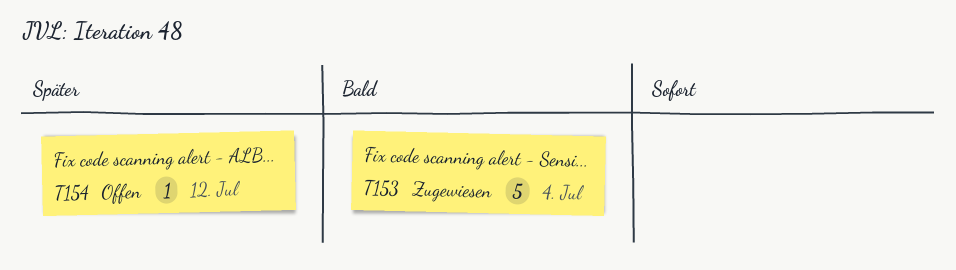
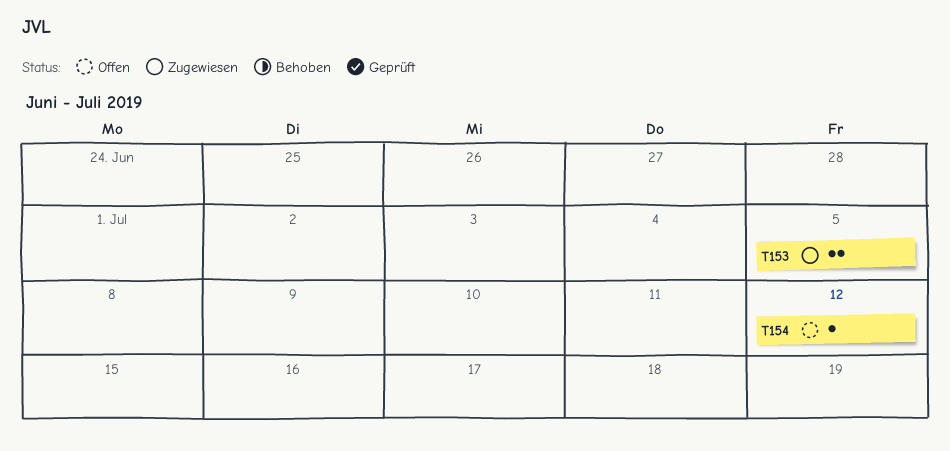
T153, estimate: 5 -> 2
T153, due: Jul 4 -> Jul 5

